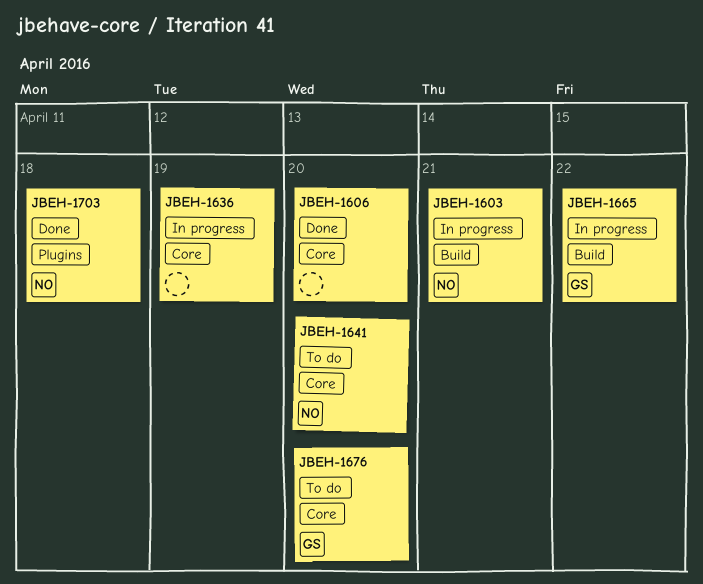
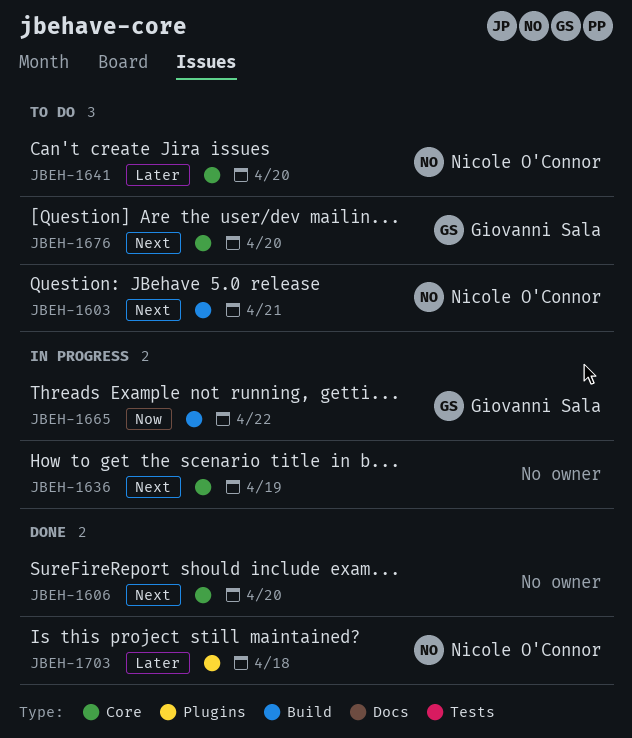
JBEH-1603, status: In progress -> To do

